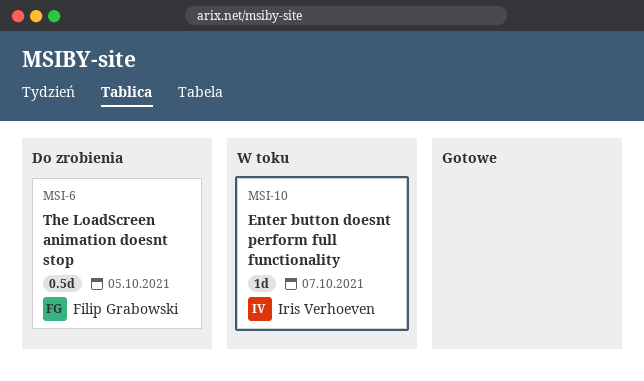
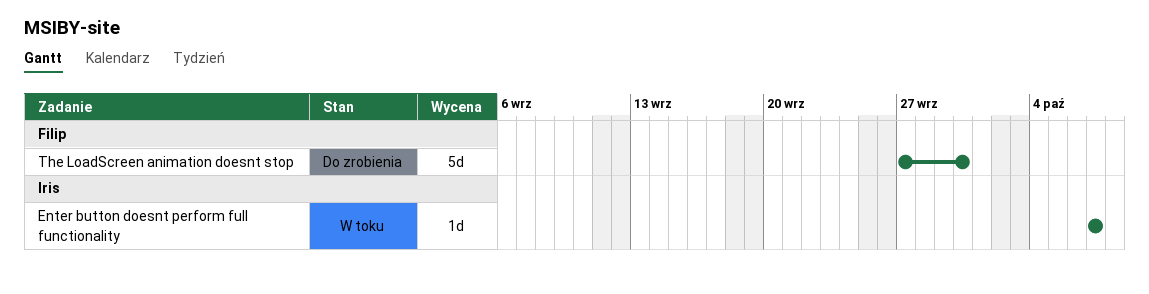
The LoadScreen animation doesnt stop, estimate: 0.5d -> 5d
The LoadScreen animation doesnt stop, due: Oct 5 -> Sep 30

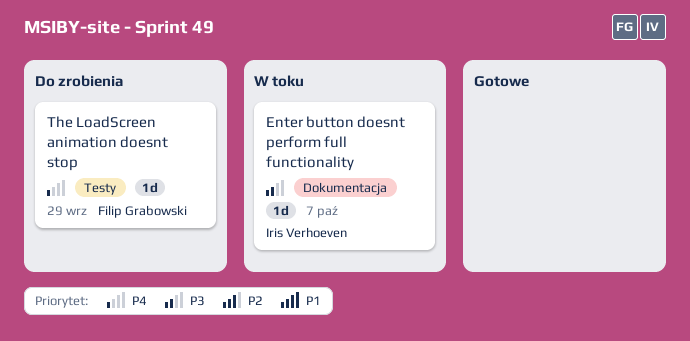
The LoadScreen animation doesnt stop, estimate: 5d -> 1d
The LoadScreen animation doesnt stop, due: Sep 30 -> Sep 29

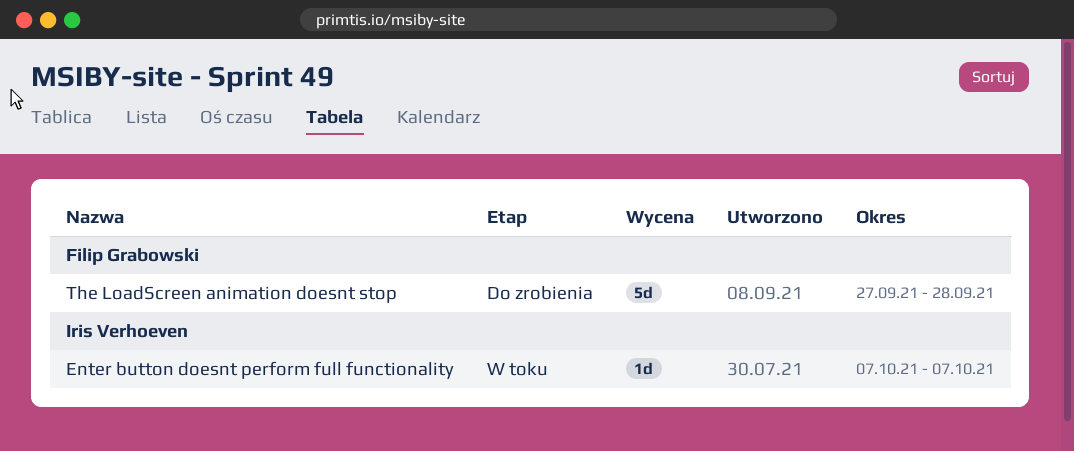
The LoadScreen animation doesnt stop, estimate: 1d -> 5d
The LoadScreen animation doesnt stop, due: Sep 29 -> Sep 28

